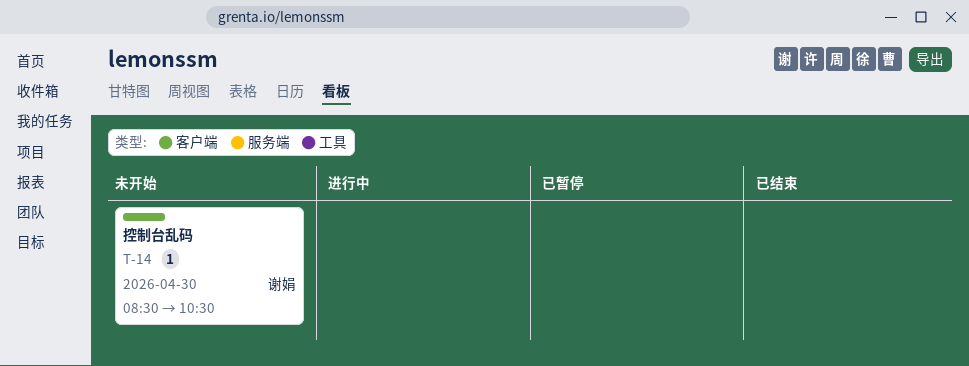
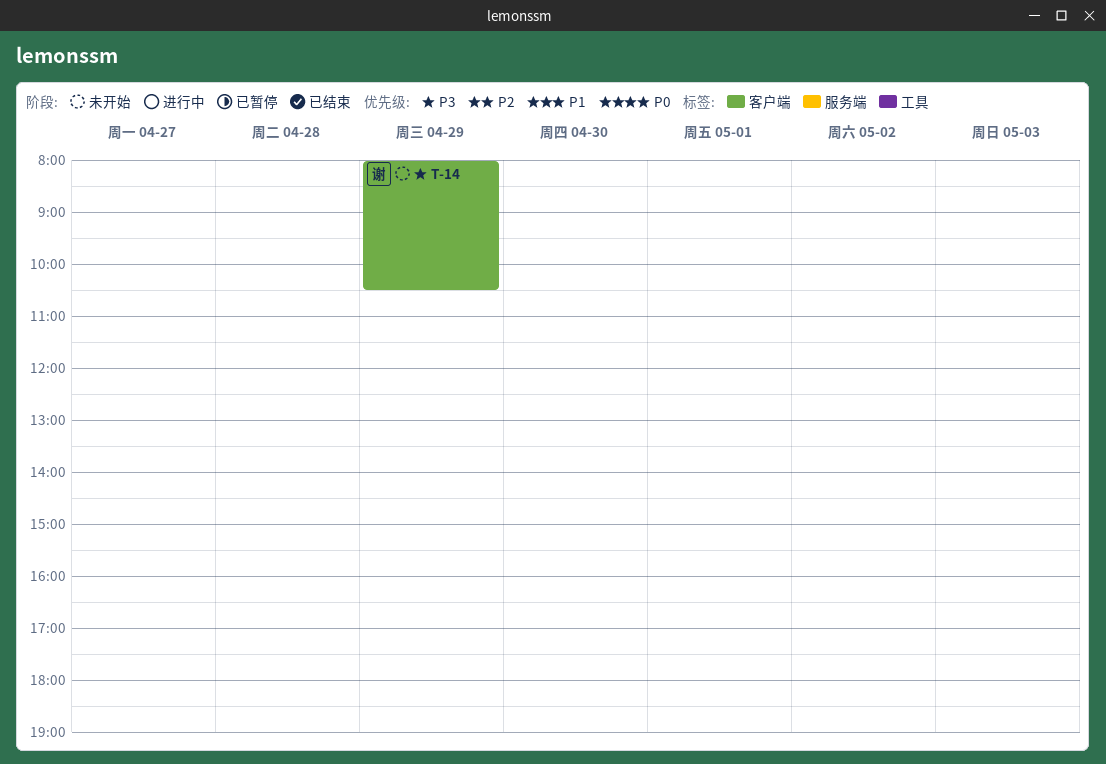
T-14, day: Apr 30 -> Apr 29
T-14, begins: 08:30 -> 08:00

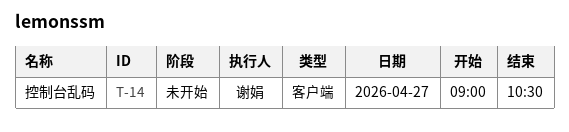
T-14, day: Apr 29 -> Apr 27
T-14, begins: 08:00 -> 09:00

